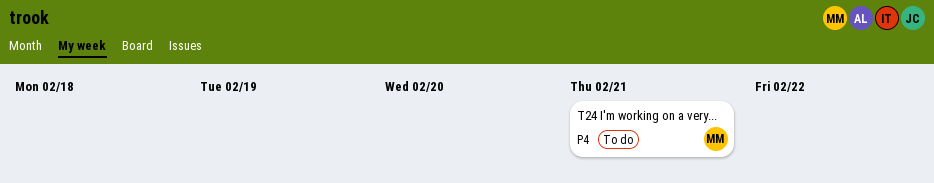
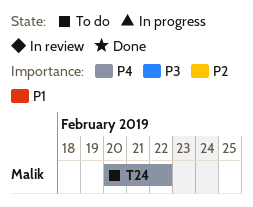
T24, due: Feb 21 -> Feb 22

